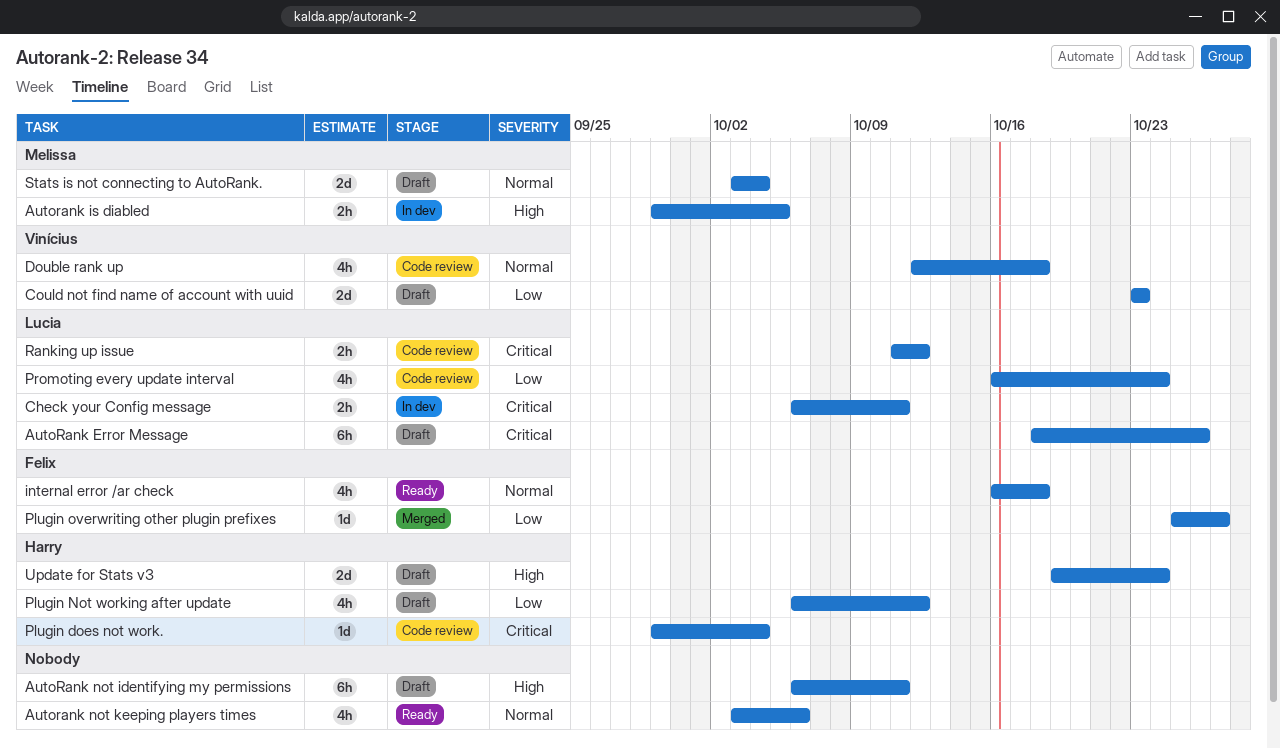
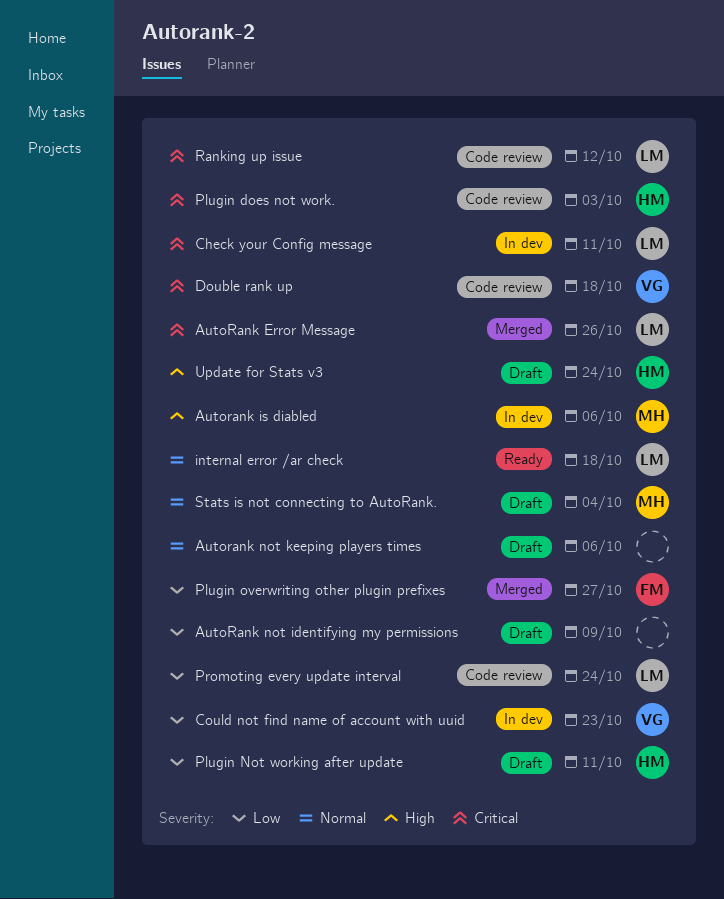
AutoRank Error Message, status: Draft -> Merged
Autorank is diabled, due: Oct 5 -> Oct 6
AutoRank not identifying my permissions, priority: High -> Low
AutoRank not identifying my permissions, due: Oct 11 -> Oct 9
Autorank not keeping players times, status: Ready -> Draft
Could not find name of account with uuid, status: Draft -> In dev
Double rank up, priority: Normal -> Critical
internal error /ar check, owner: Felix -> Lucia
Plugin does not work., due: Oct 4 -> Oct 3
Plugin Not working after update, due: Oct 12 -> Oct 11

